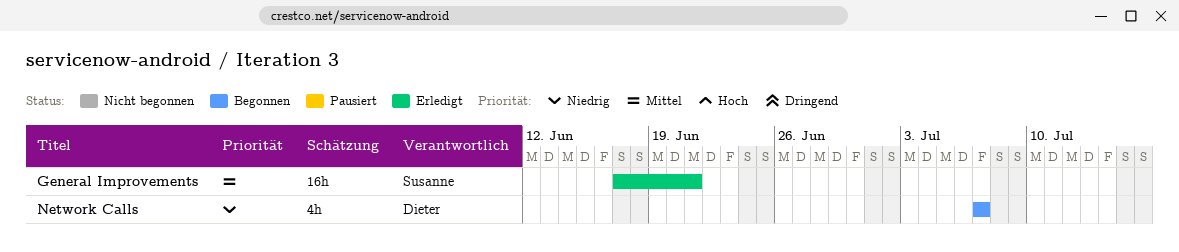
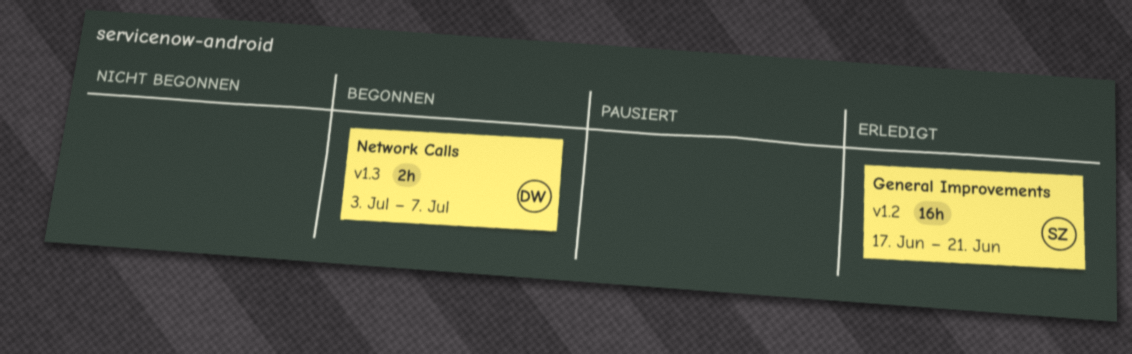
Network Calls, estimate: 4h -> 2h
Network Calls, start: Jul 7 -> Jul 3

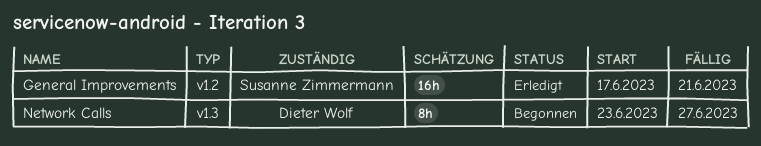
Network Calls, estimate: 2h -> 8h
Network Calls, start: Jul 3 -> Jun 23
Network Calls, due: Jul 7 -> Jun 27

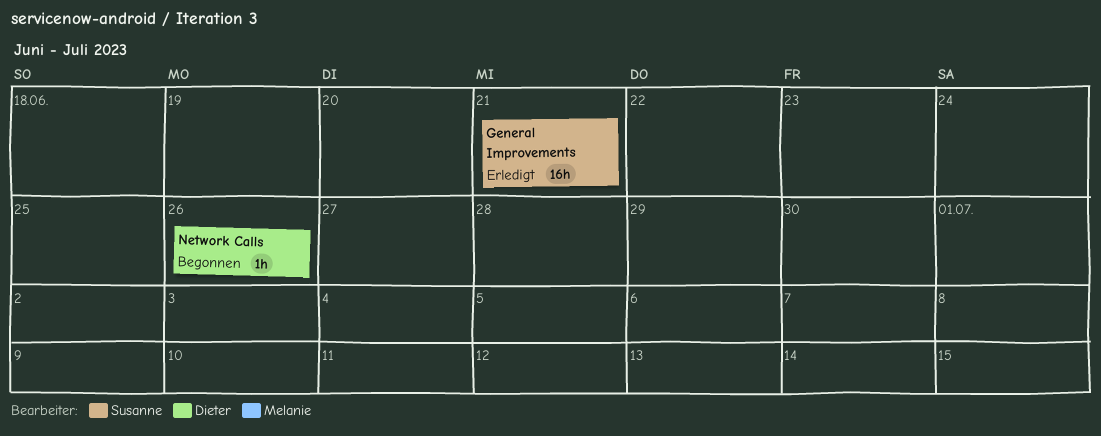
Network Calls, estimate: 8h -> 1h
Network Calls, due: Jun 27 -> Jun 26

